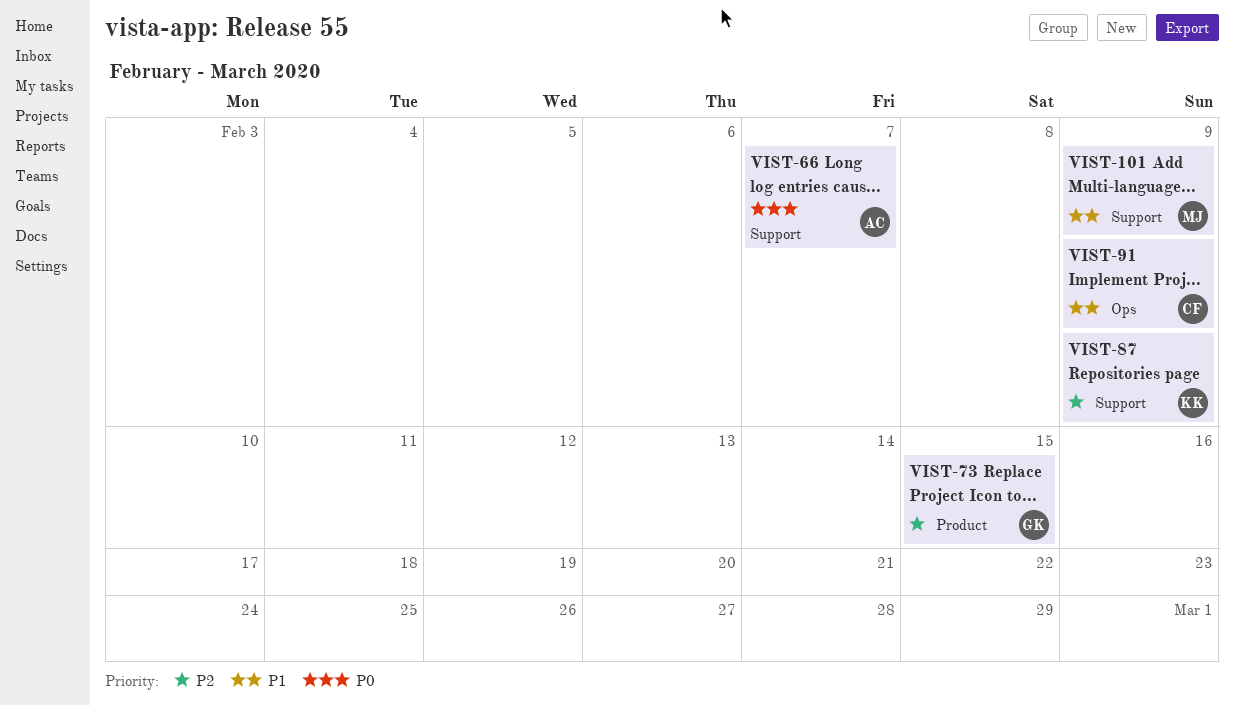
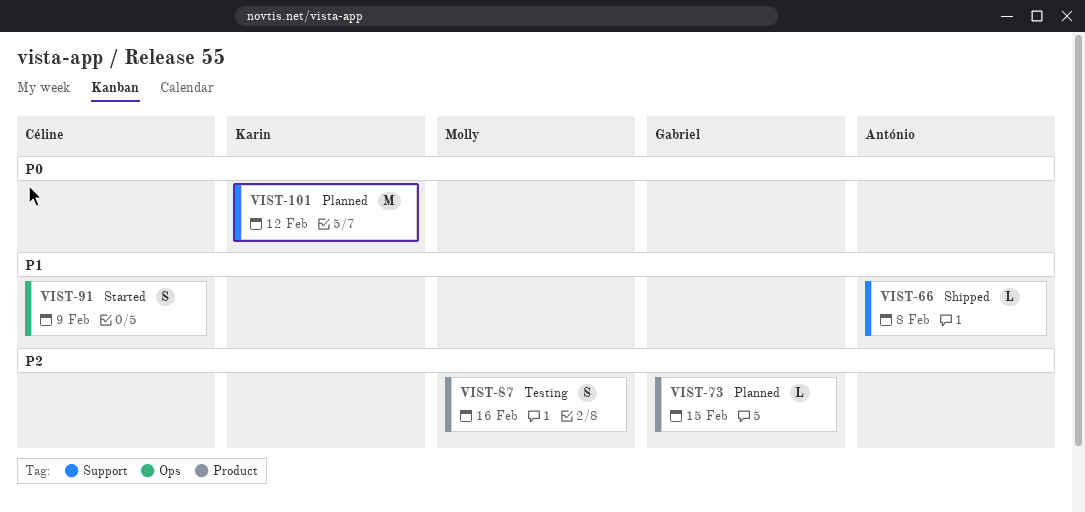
VIST-66, priority: P0 -> P1
VIST-66, due: Feb 7 -> Feb 8
VIST-87, owner: Karin -> Molly
VIST-87, label: Support -> Product
VIST-87, due: Feb 9 -> Feb 16
VIST-101, owner: Molly -> Karin
VIST-101, priority: P1 -> P0
VIST-101, due: Feb 9 -> Feb 12

